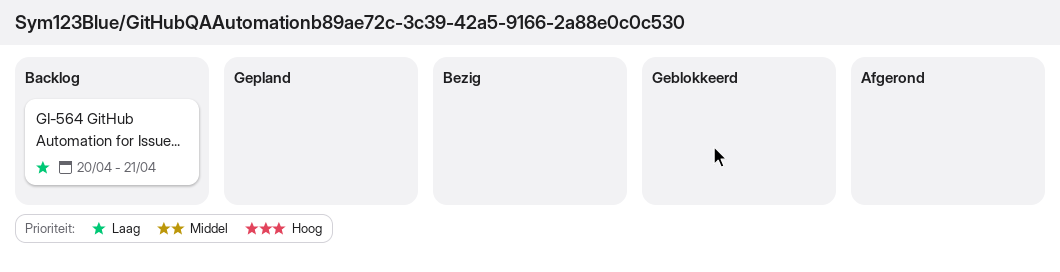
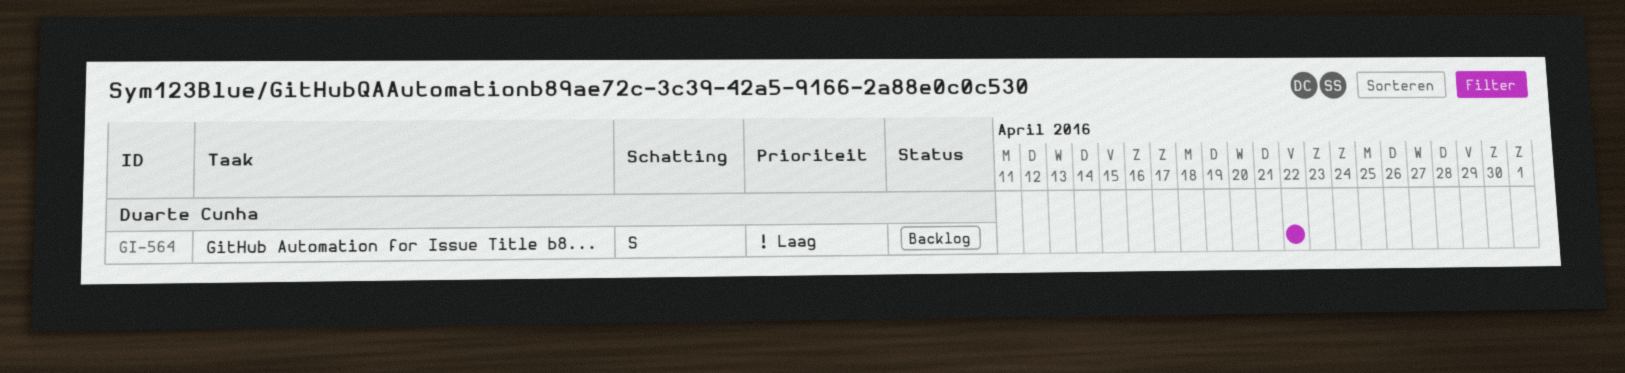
GI-564, start: Apr 20 -> Apr 22
GI-564, due: Apr 21 -> Apr 22

